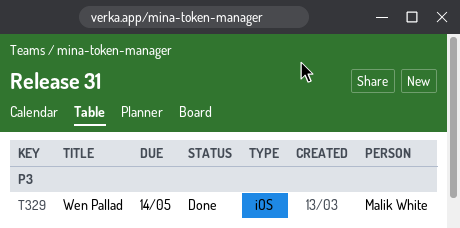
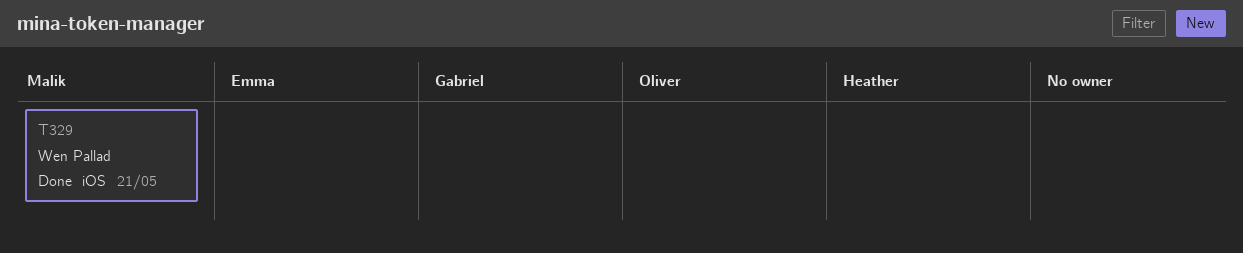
T329, due: May 14 -> May 21

